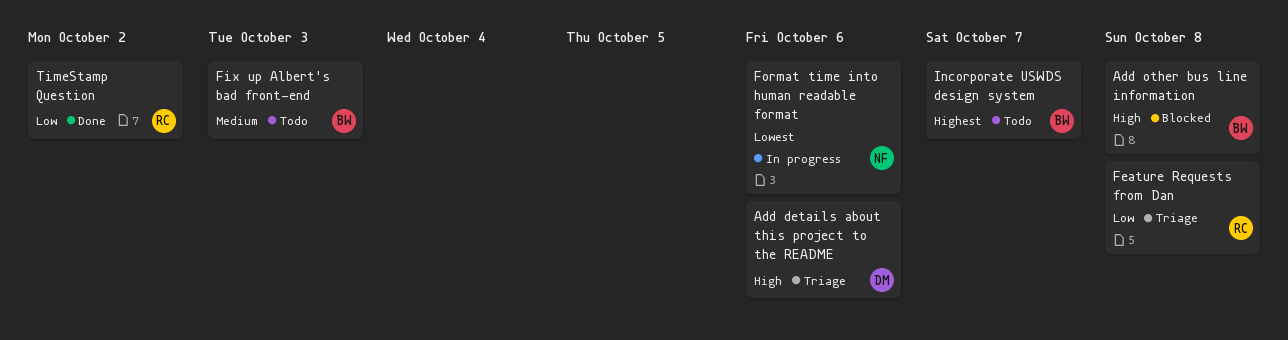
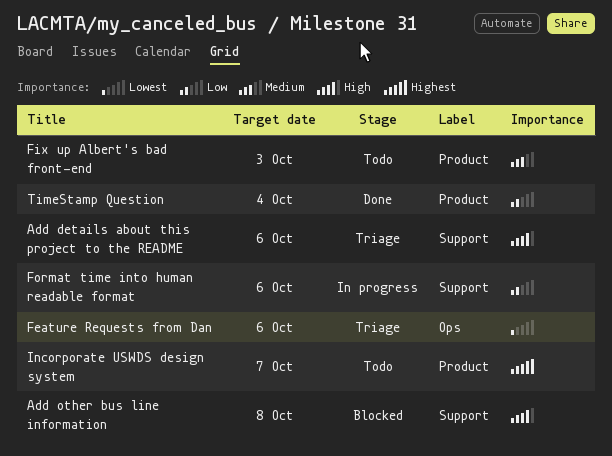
Feature Requests from Dan, priority: Low -> Lowest
Feature Requests from Dan, due: Oct 8 -> Oct 6
Format time into human readable format, priority: Lowest -> Low
TimeStamp Question, due: Oct 2 -> Oct 4

